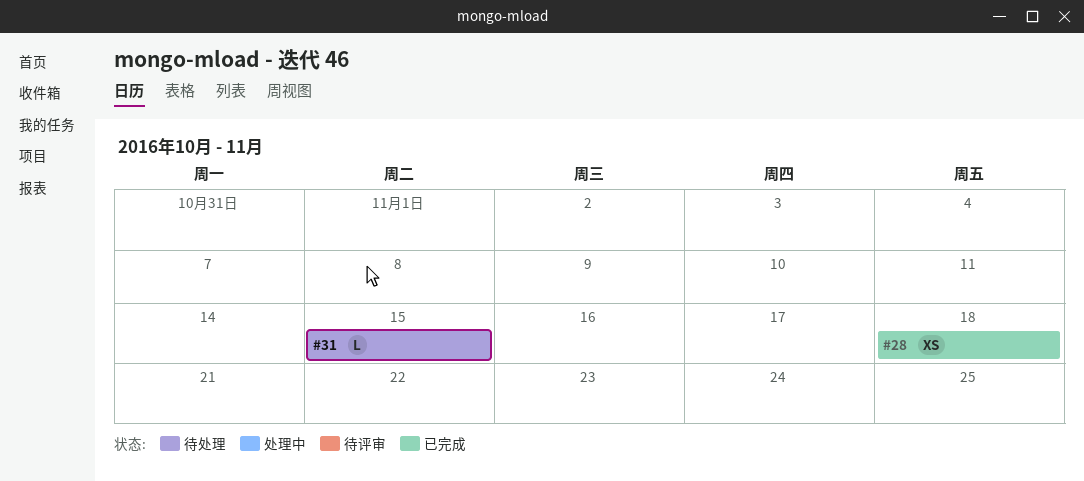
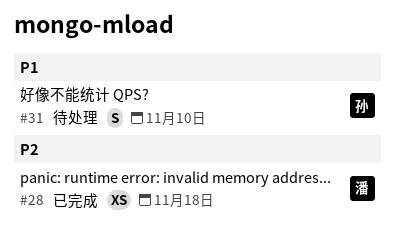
#31, estimate: L -> S
#31, due: Nov 15 -> Nov 10

